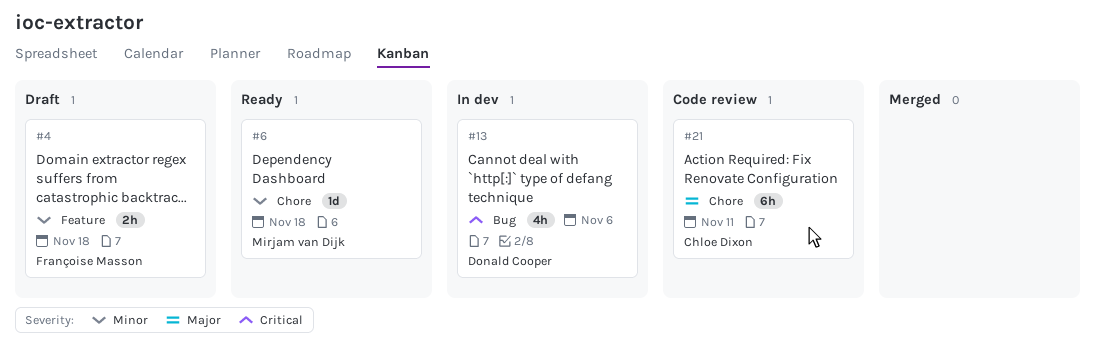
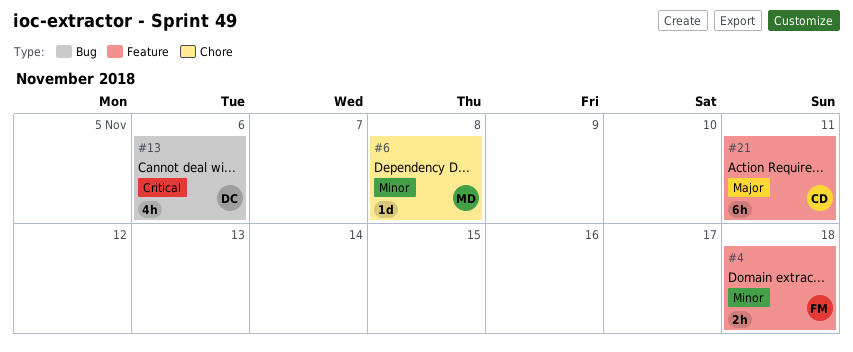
#6, due: Nov 18 -> Nov 8
#21, label: Chore -> Feature

